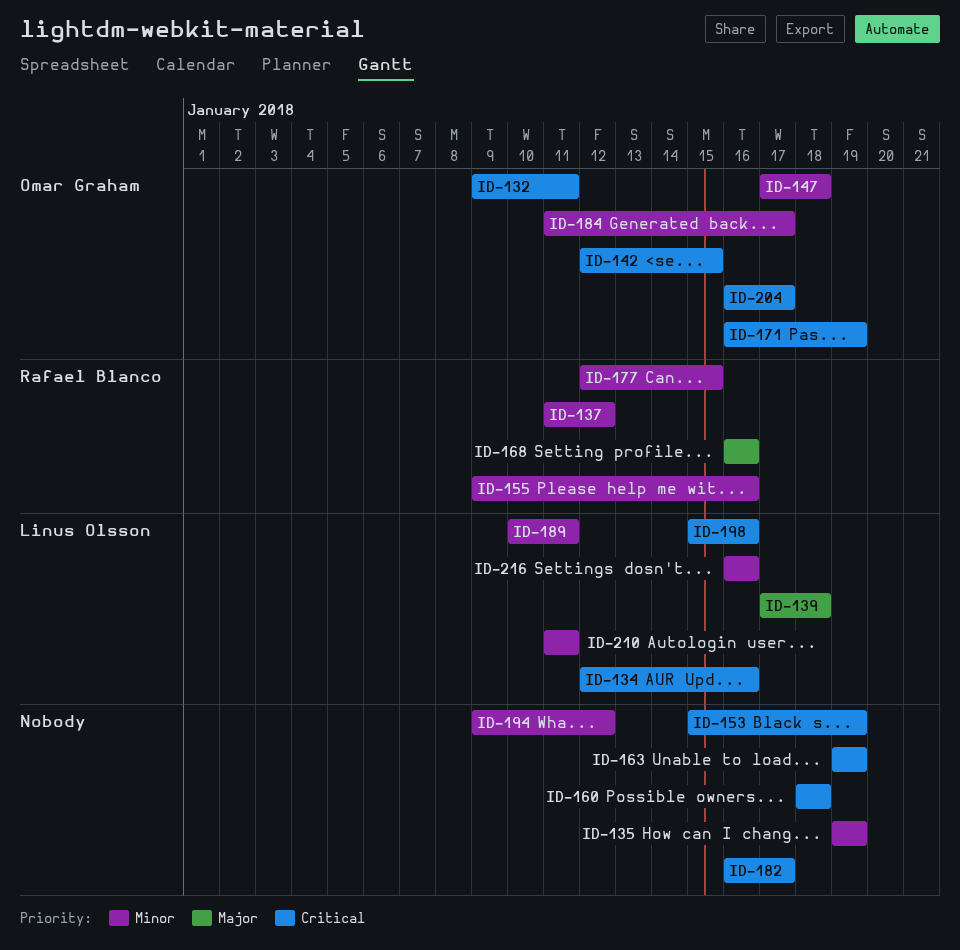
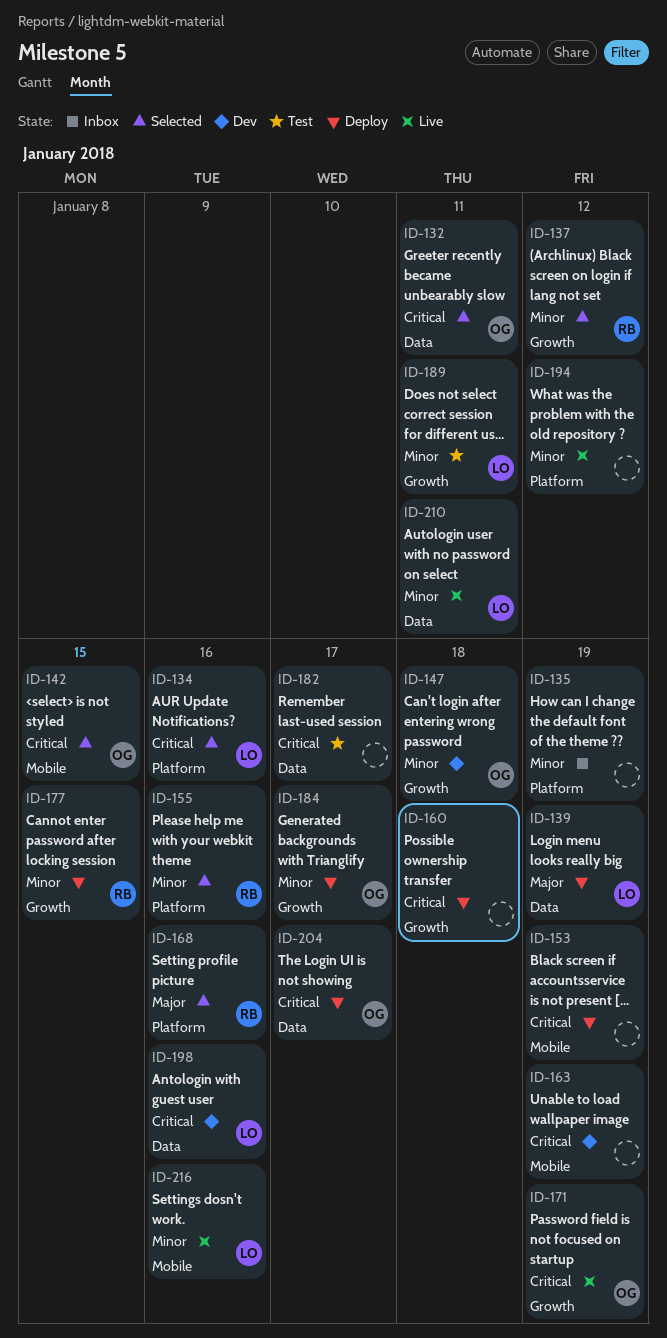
ID-139, due: Jan 18 -> Jan 19

